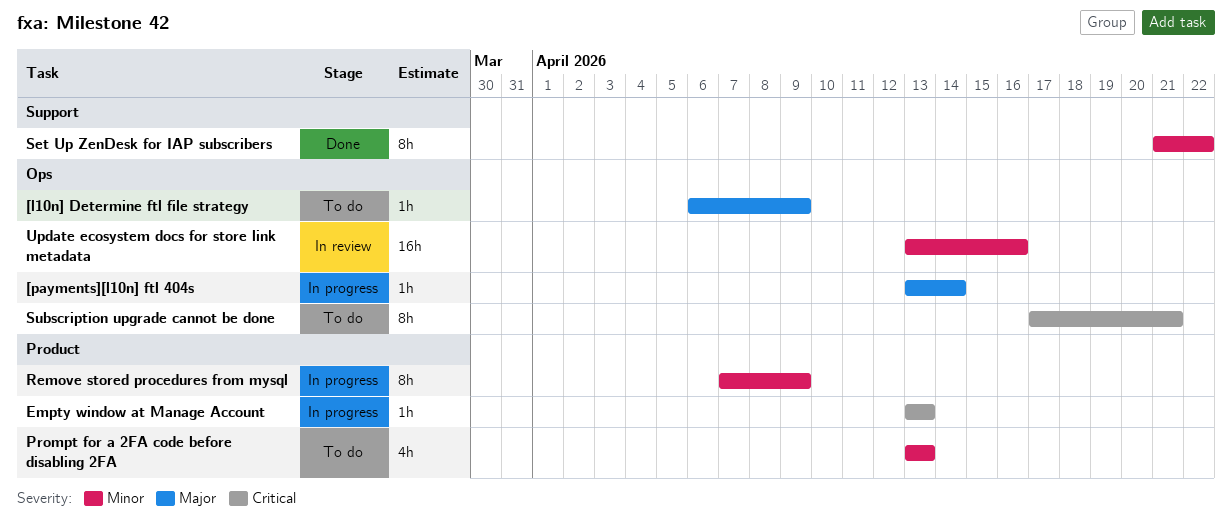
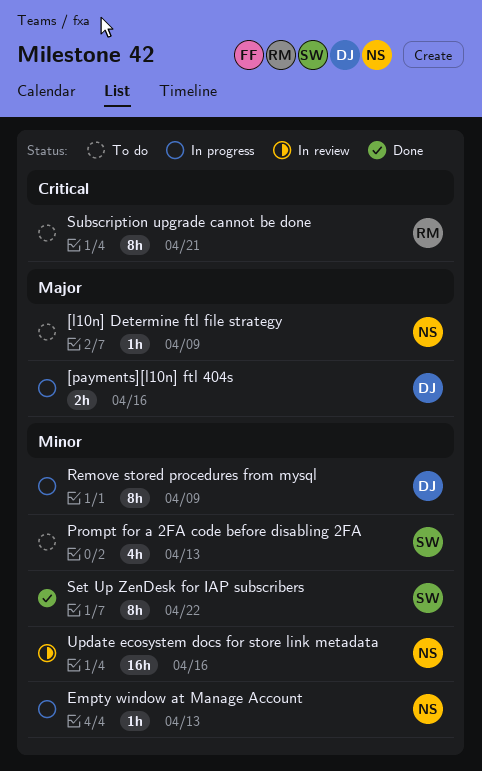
[payments][l10n] ftl 404s, estimate: 1h -> 2h
[payments][l10n] ftl 404s, due: Apr 14 -> Apr 16
Empty window at Manage Account, priority: Critical -> Minor

